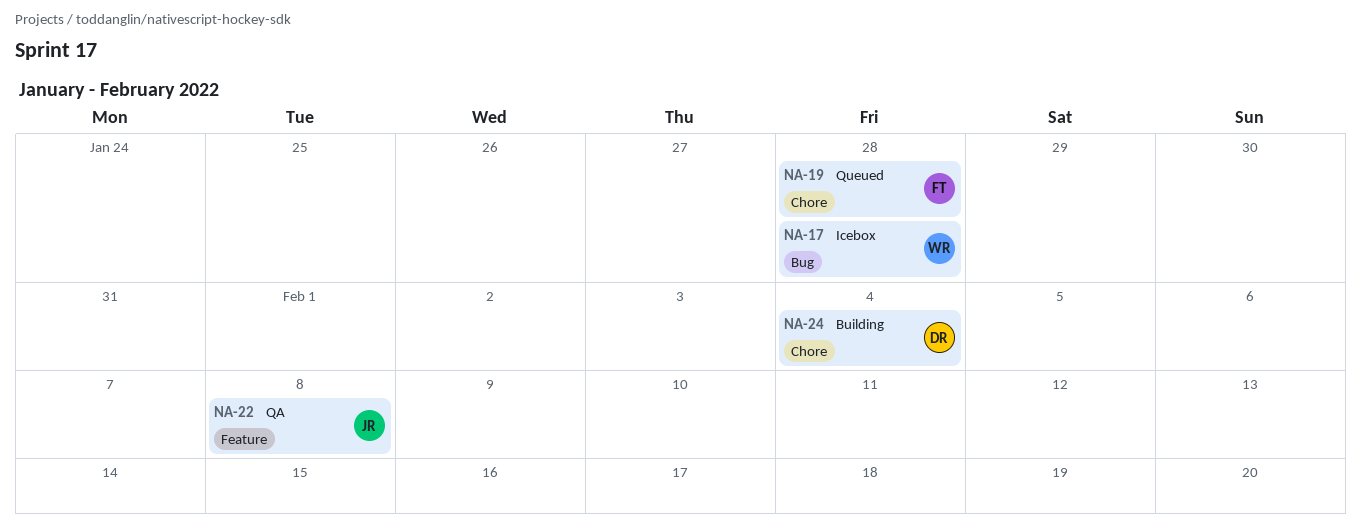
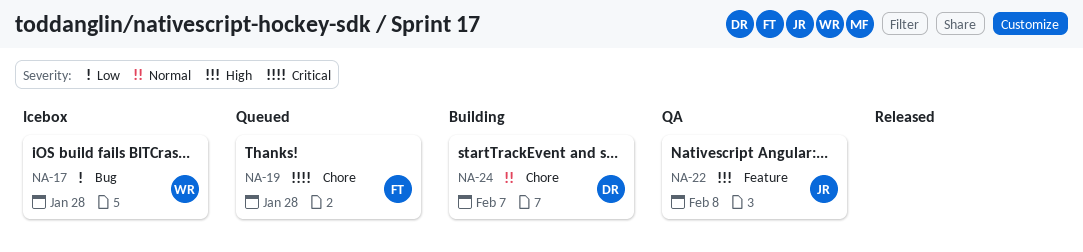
NA-24, due: Feb 4 -> Feb 7

